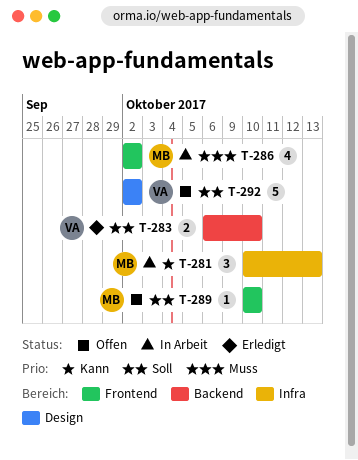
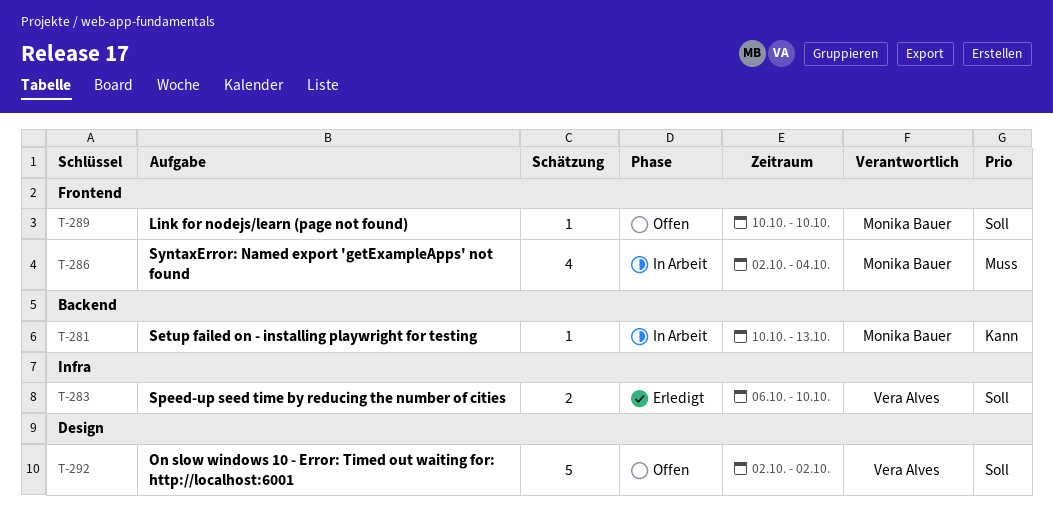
T-281, label: Infra -> Backend
T-281, estimate: 3 -> 1
T-283, label: Backend -> Infra
T-286, due: Oct 2 -> Oct 4

